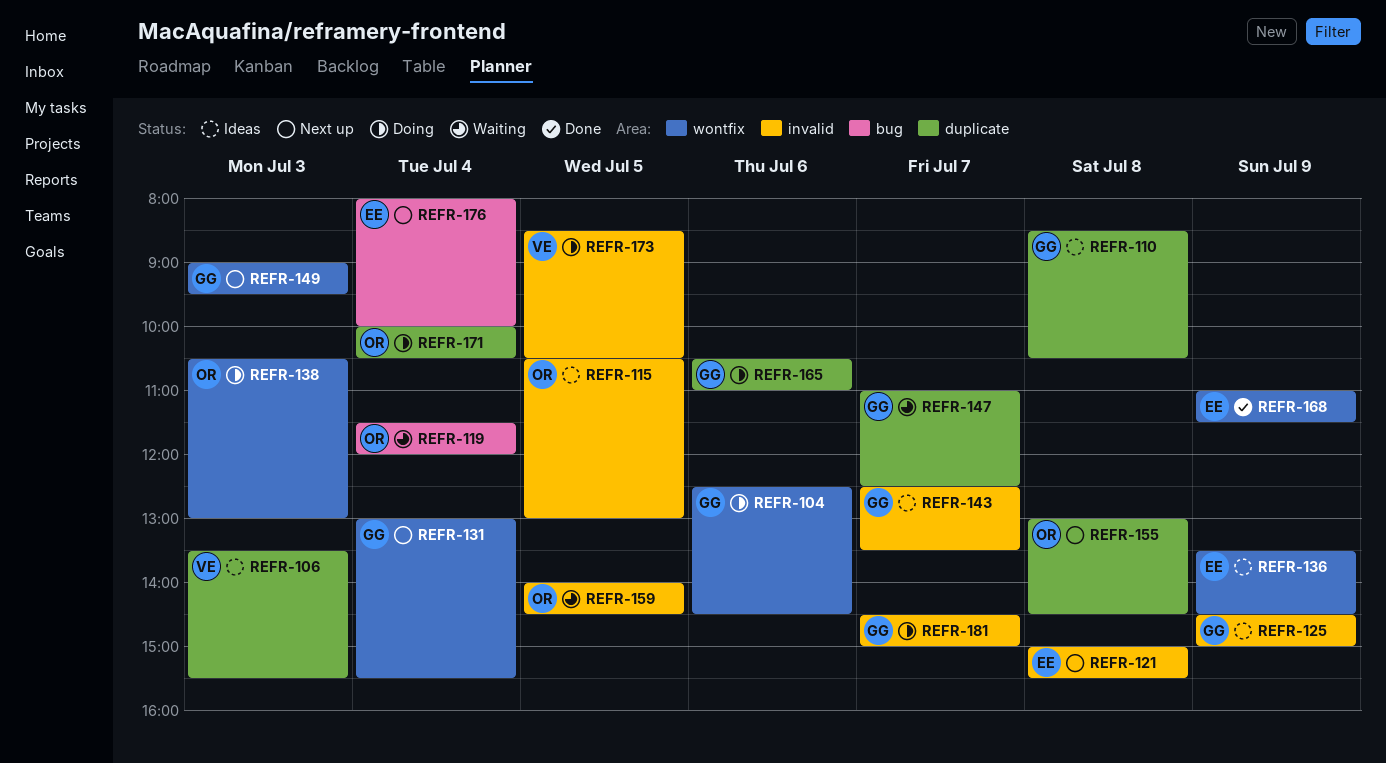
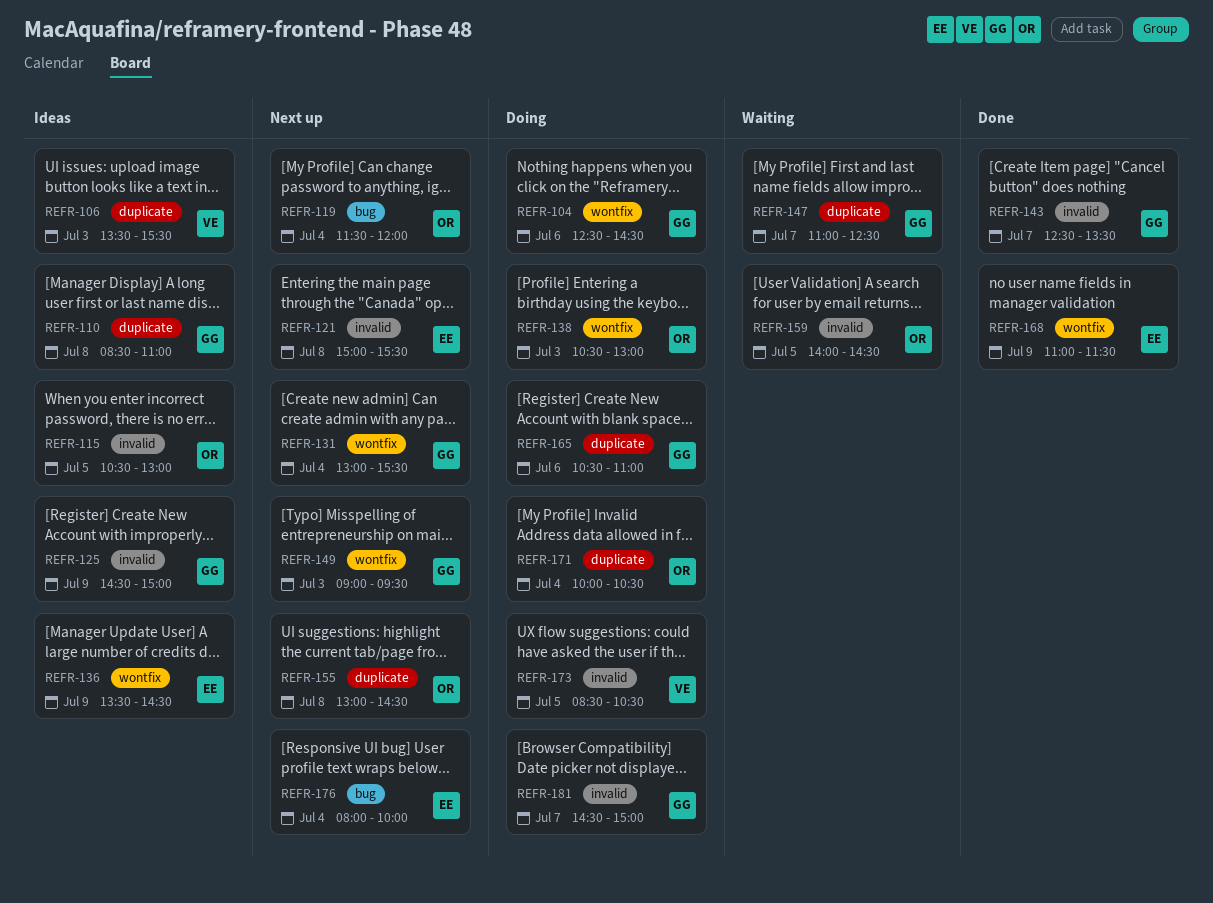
REFR-110, ends: 10:30 -> 11:00
REFR-119, status: Waiting -> Next up
REFR-143, status: Ideas -> Done

